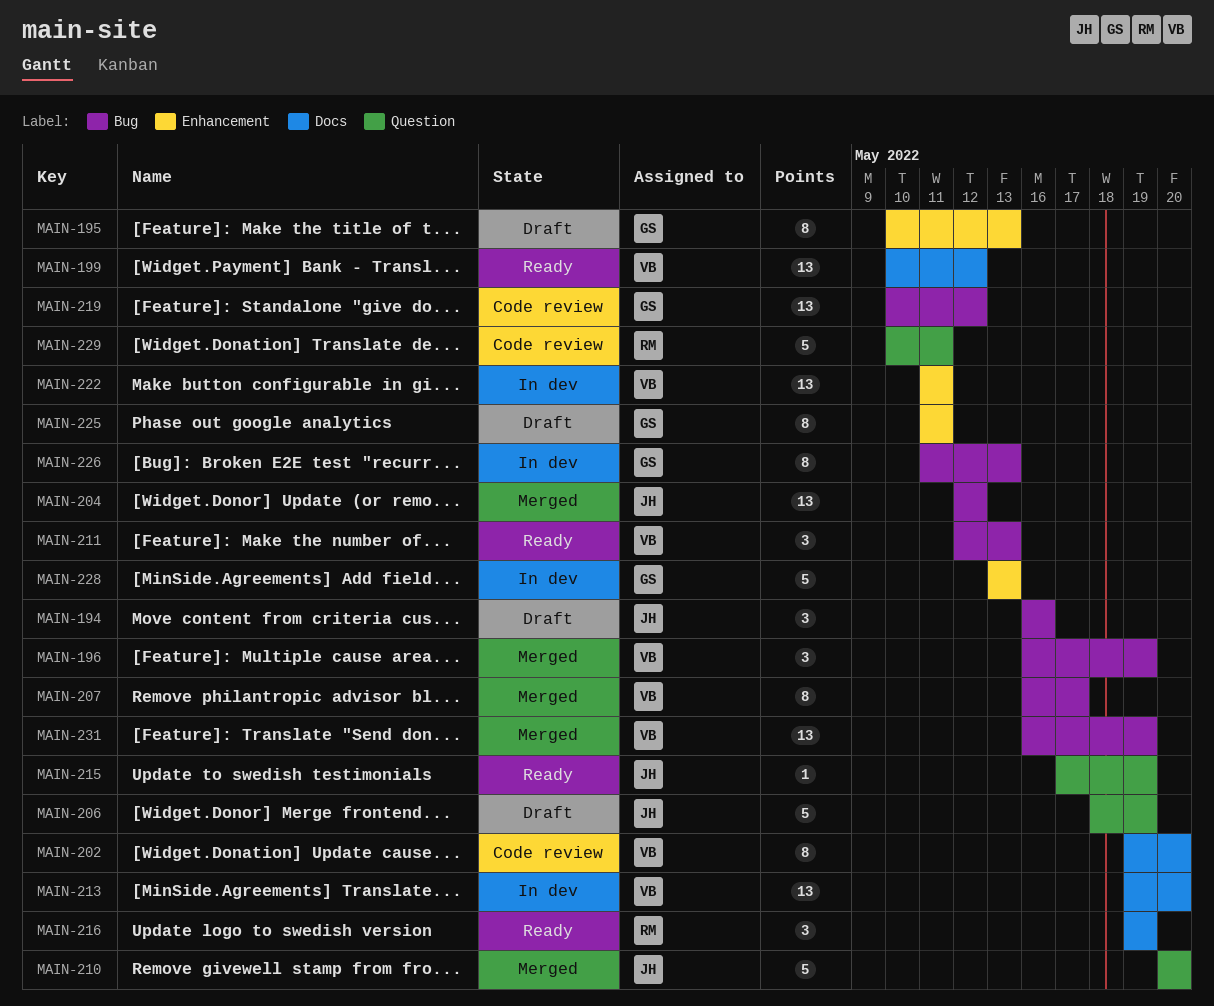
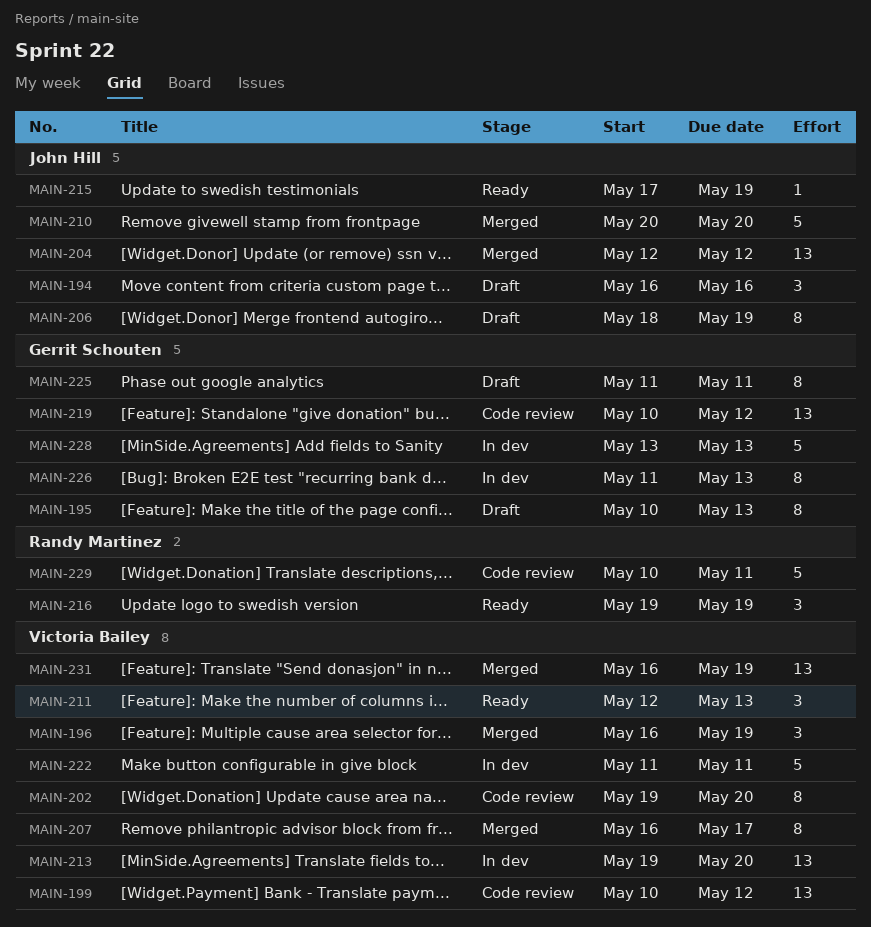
MAIN-199, status: Ready -> Code review
MAIN-206, estimate: 5 -> 8
MAIN-222, estimate: 13 -> 5

